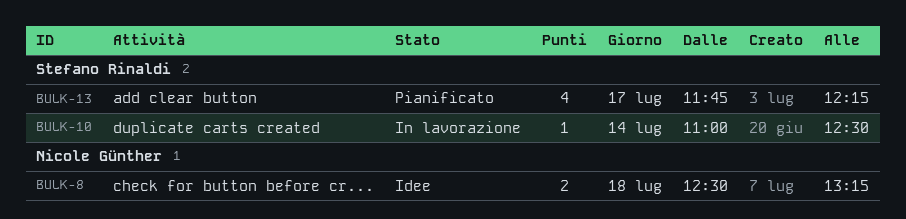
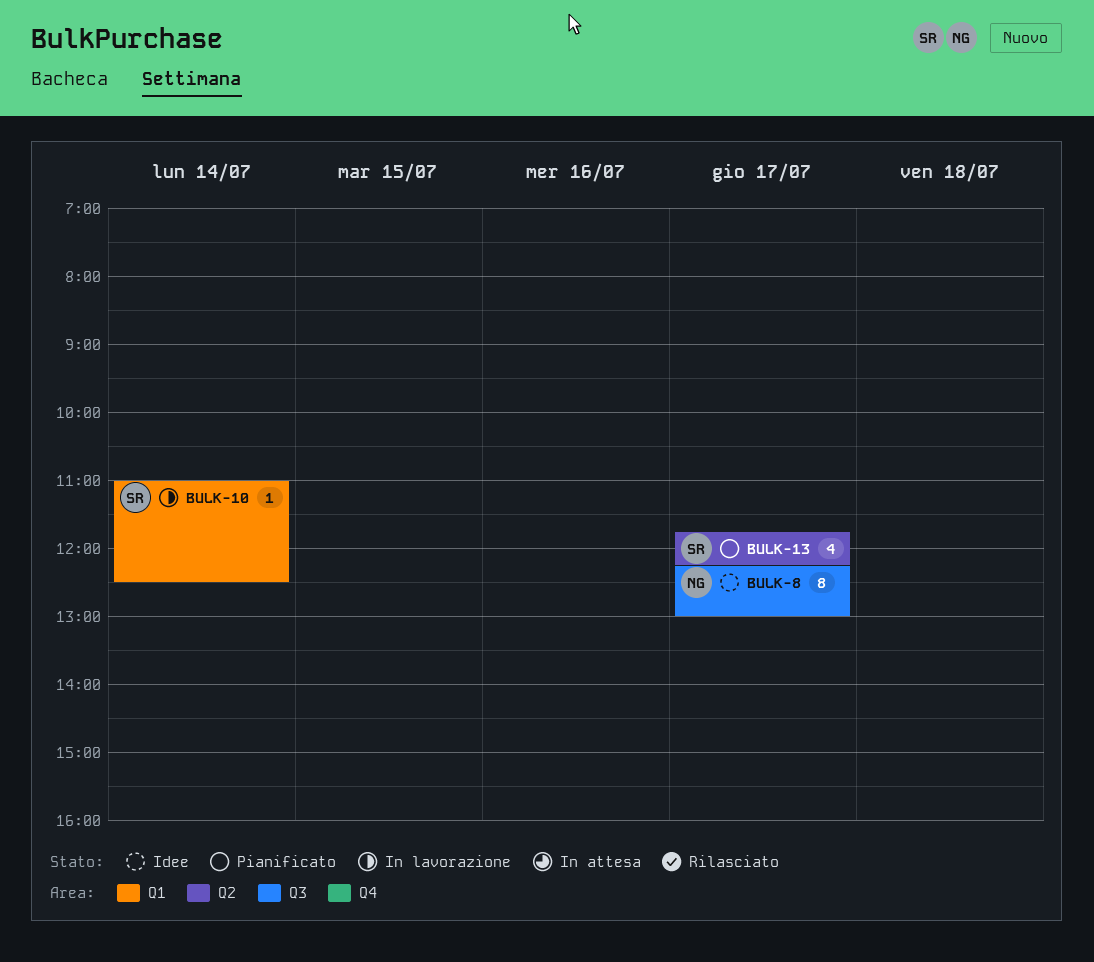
BULK-8, estimate: 2 -> 8
BULK-8, day: Jul 18 -> Jul 17
BULK-8, begins: 12:30 -> 12:15
BULK-8, ends: 13:15 -> 13:00

